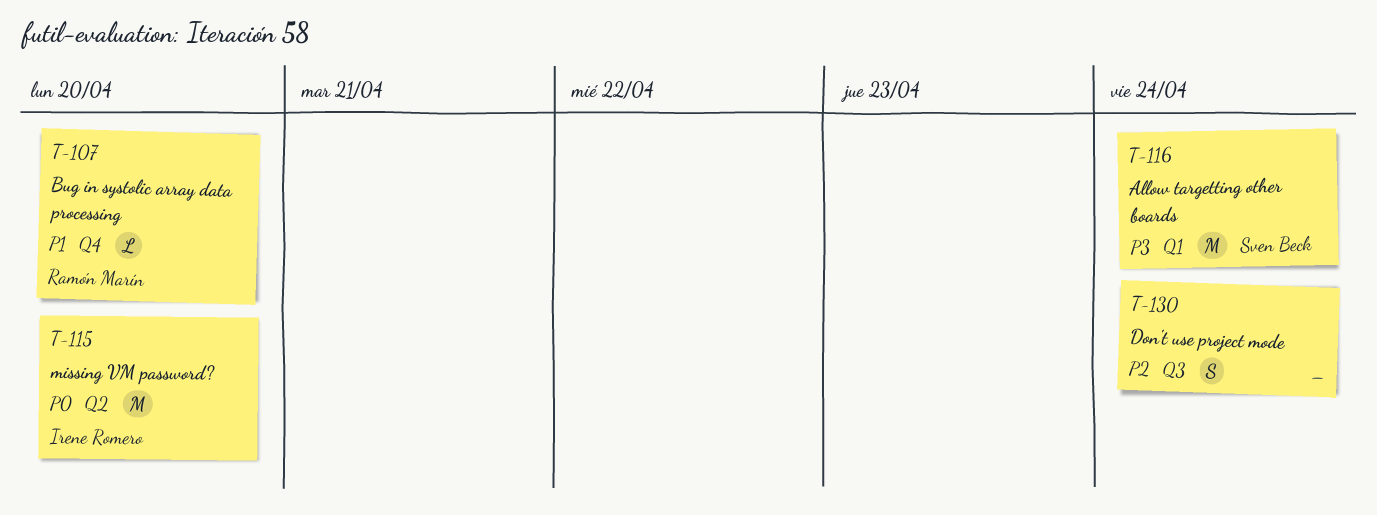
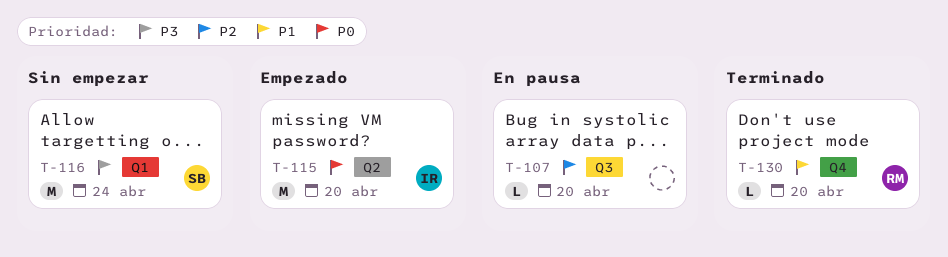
T-107, owner: Ramón Marín -> none
T-107, priority: P1 -> P2
T-107, label: Q4 -> Q3
T-130, owner: none -> Ramón Marín
T-130, priority: P2 -> P1
T-130, label: Q3 -> Q4
T-130, estimate: S -> L
T-130, due: Apr 24 -> Apr 20

